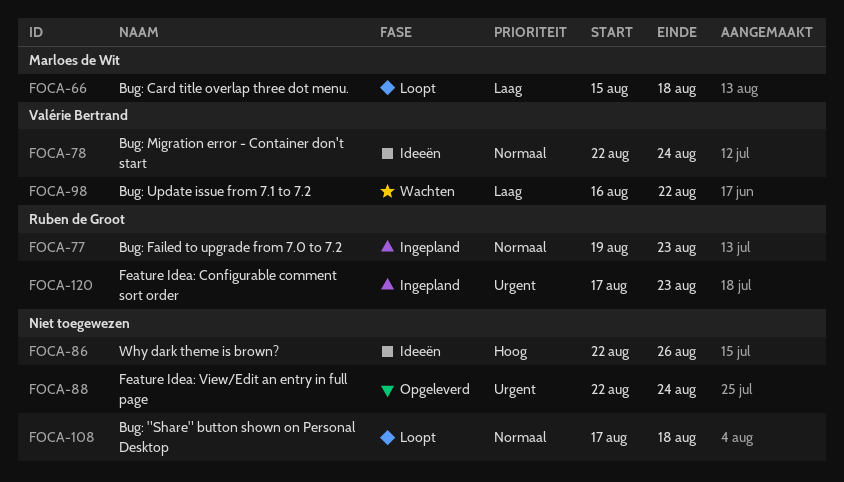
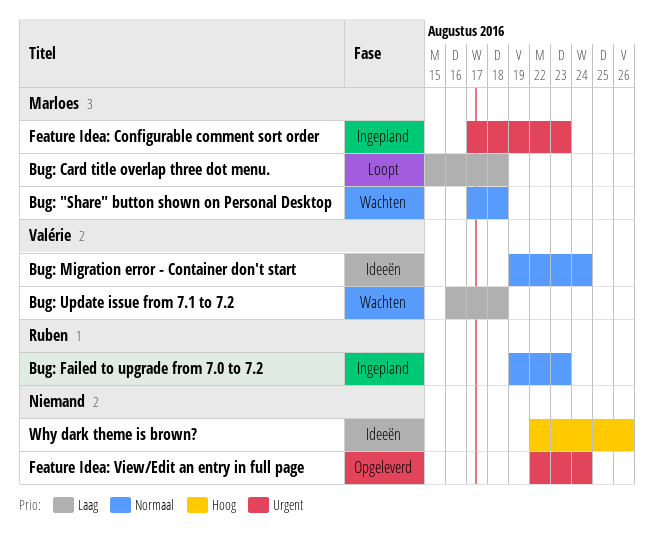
Bug: "Share" button shown on Personal Desktop, status: Loopt -> Wachten
Bug: "Share" button shown on Personal Desktop, owner: none -> Marloes de Wit
Bug: Migration error - Container don't start, start: Aug 22 -> Aug 19
Bug: Update issue from 7.1 to 7.2, due: Aug 22 -> Aug 18
Feature Idea: Configurable comment sort order, owner: Ruben de Groot -> Marloes de Wit

